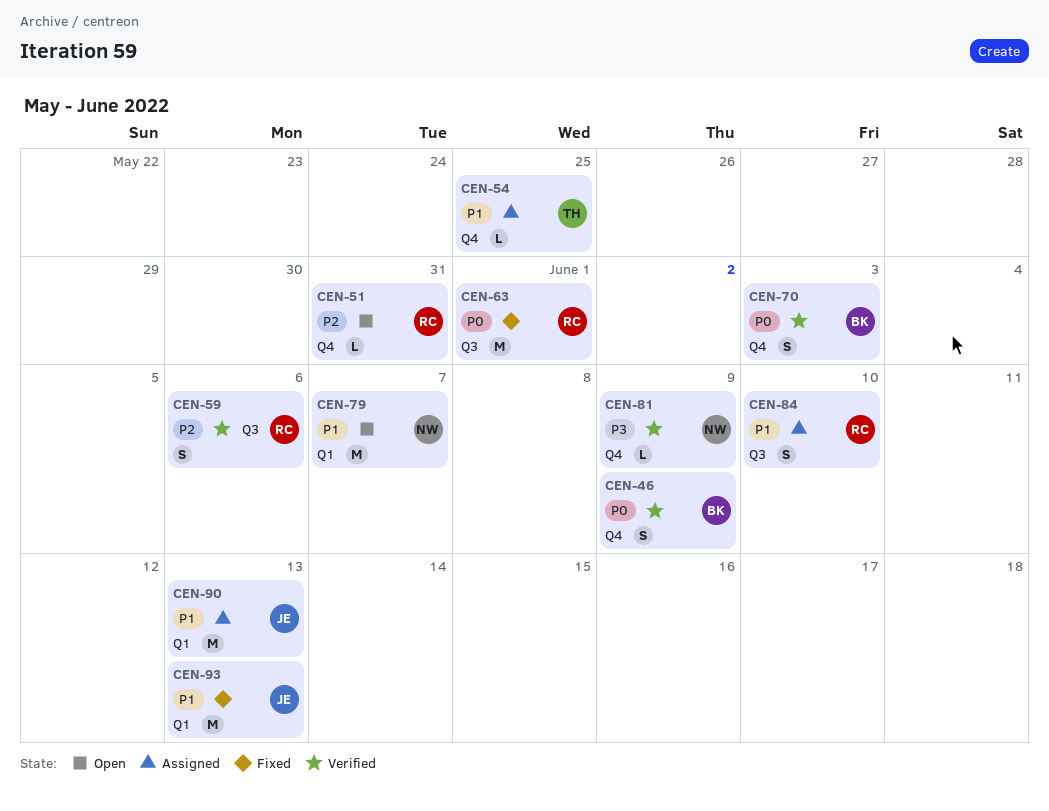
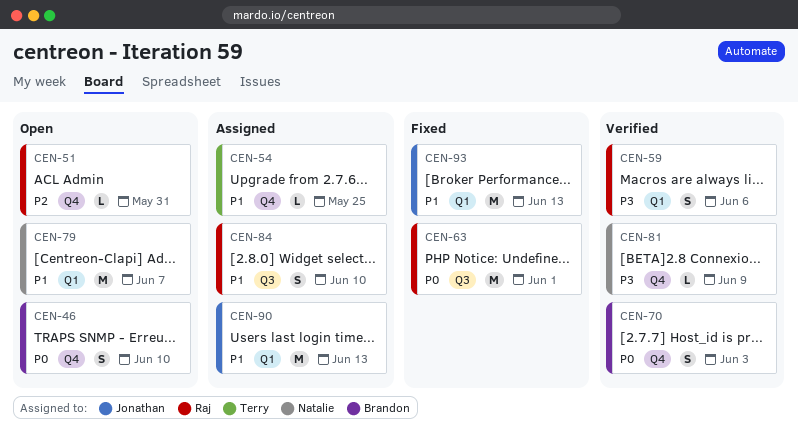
CEN-46, status: Verified -> Open
CEN-46, due: Jun 9 -> Jun 10
CEN-59, priority: P2 -> P3
CEN-59, label: Q3 -> Q1

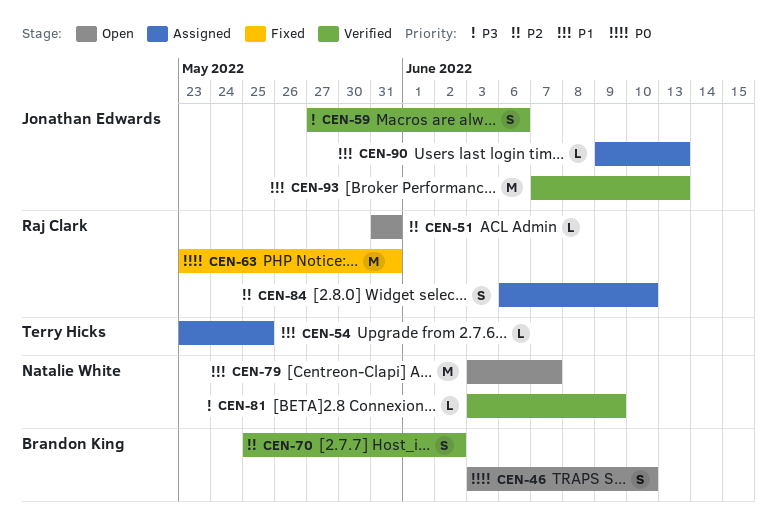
CEN-59, owner: Raj Clark -> Jonathan Edwards
CEN-63, due: Jun 1 -> May 31
CEN-70, priority: P0 -> P2
CEN-70, due: Jun 3 -> Jun 2
CEN-84, priority: P1 -> P2
CEN-90, estimate: M -> L
CEN-93, status: Fixed -> Verified

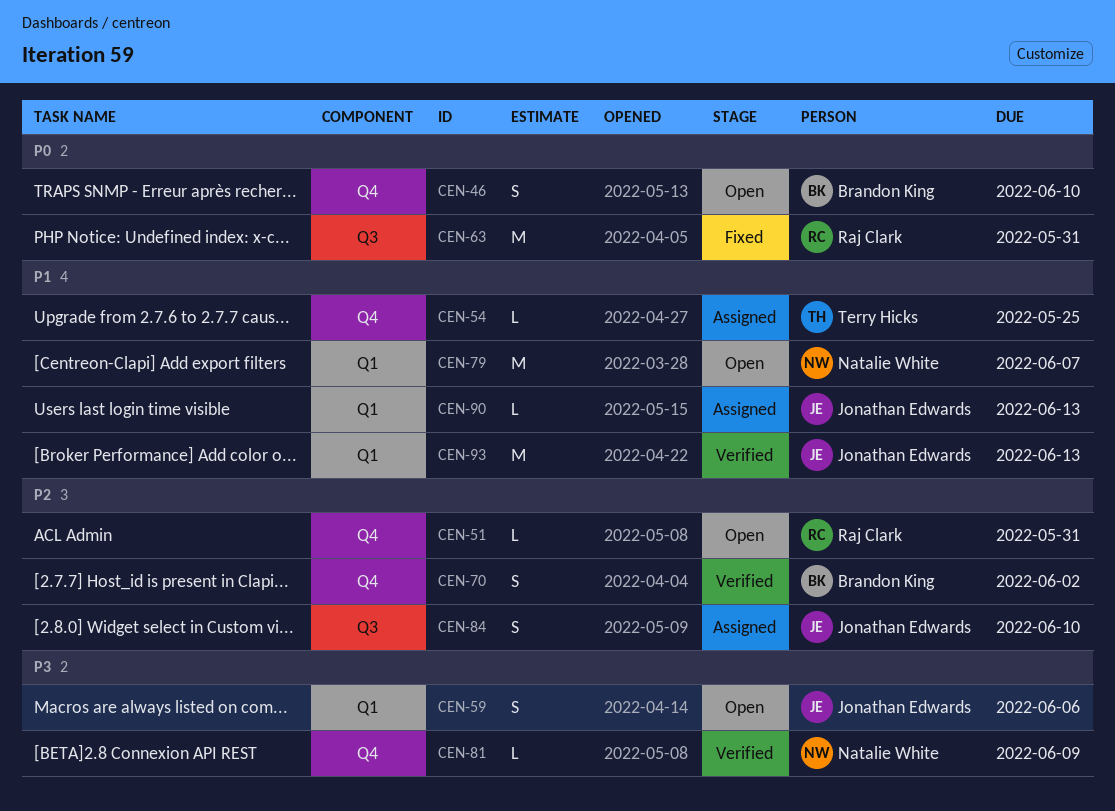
CEN-59, status: Verified -> Open
CEN-84, owner: Raj Clark -> Jonathan Edwards

